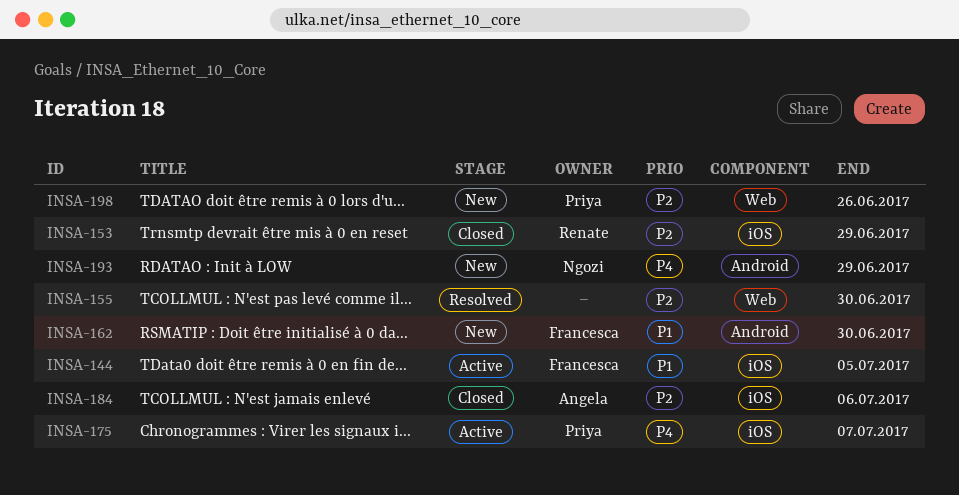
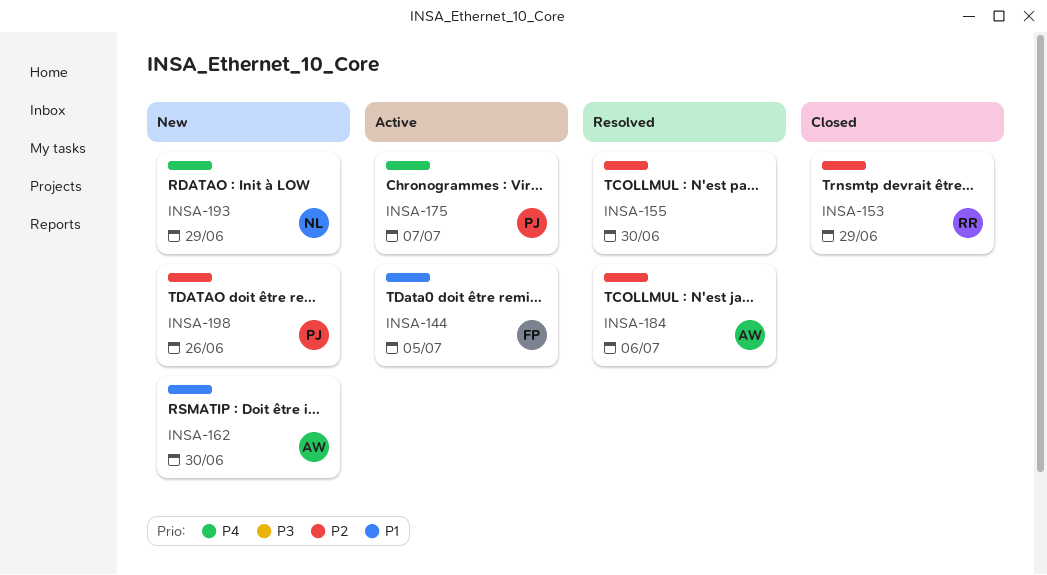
INSA-162, owner: Francesca -> Angela
INSA-184, status: Closed -> Resolved

